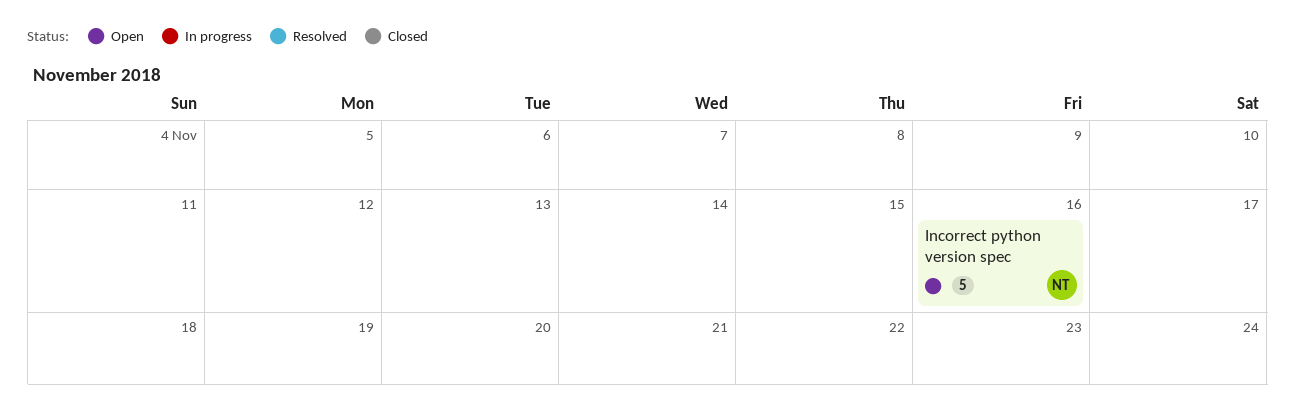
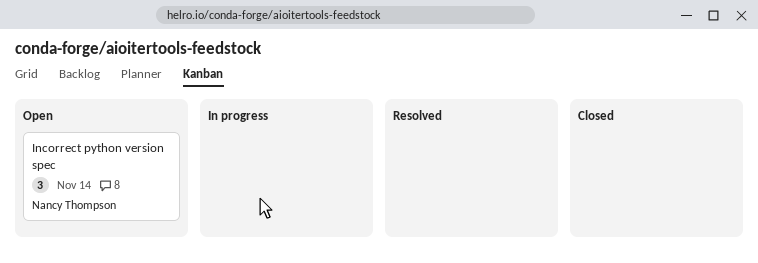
Incorrect python version spec, estimate: 5 -> 3
Incorrect python version spec, due: Nov 16 -> Nov 14

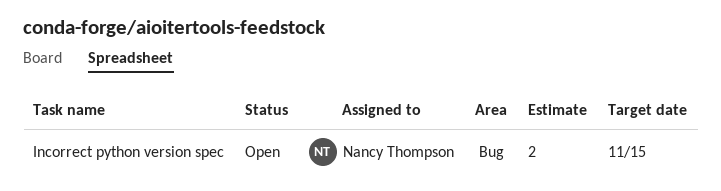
Incorrect python version spec, estimate: 3 -> 2
Incorrect python version spec, due: Nov 14 -> Nov 15

